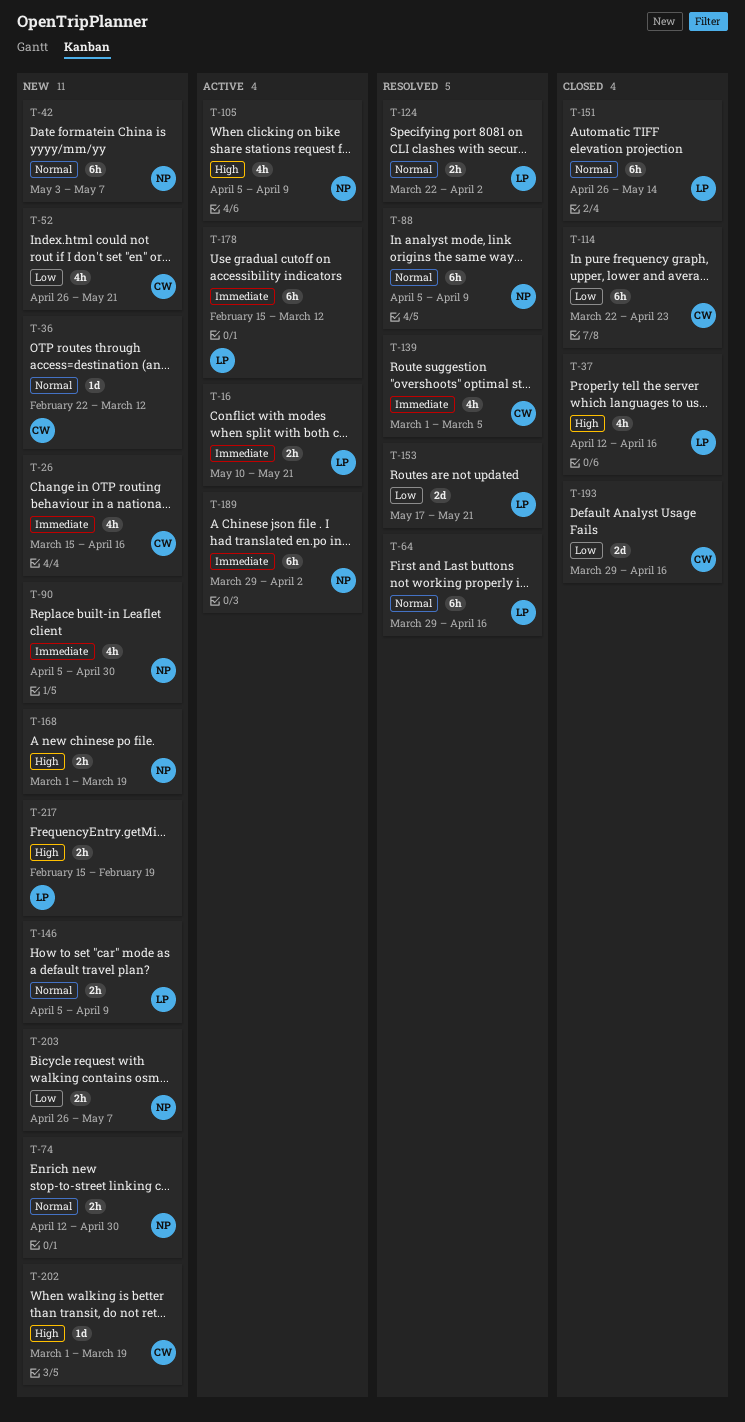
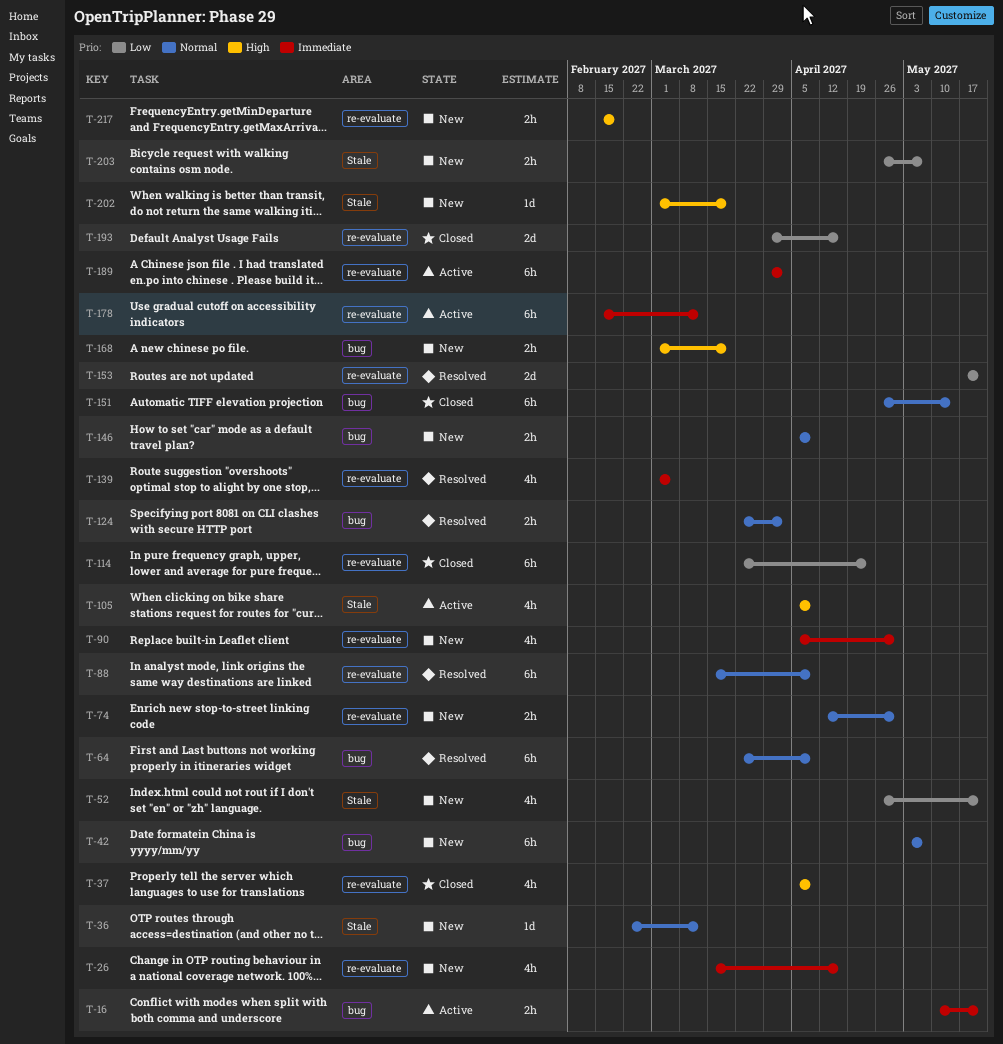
T-37, start: Apr 12 -> Apr 5
T-37, due: Apr 16 -> Apr 9
T-64, start: Mar 29 -> Mar 22
T-64, due: Apr 16 -> Apr 9
T-88, start: Apr 5 -> Mar 15

